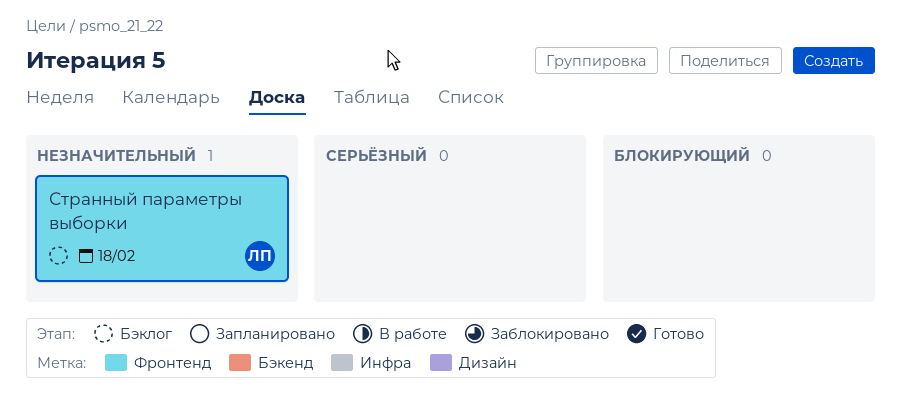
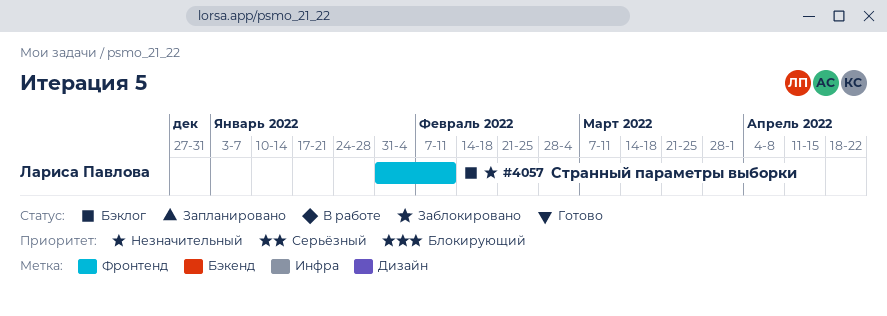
Странный параметры выборки, due: Feb 18 -> Feb 11

